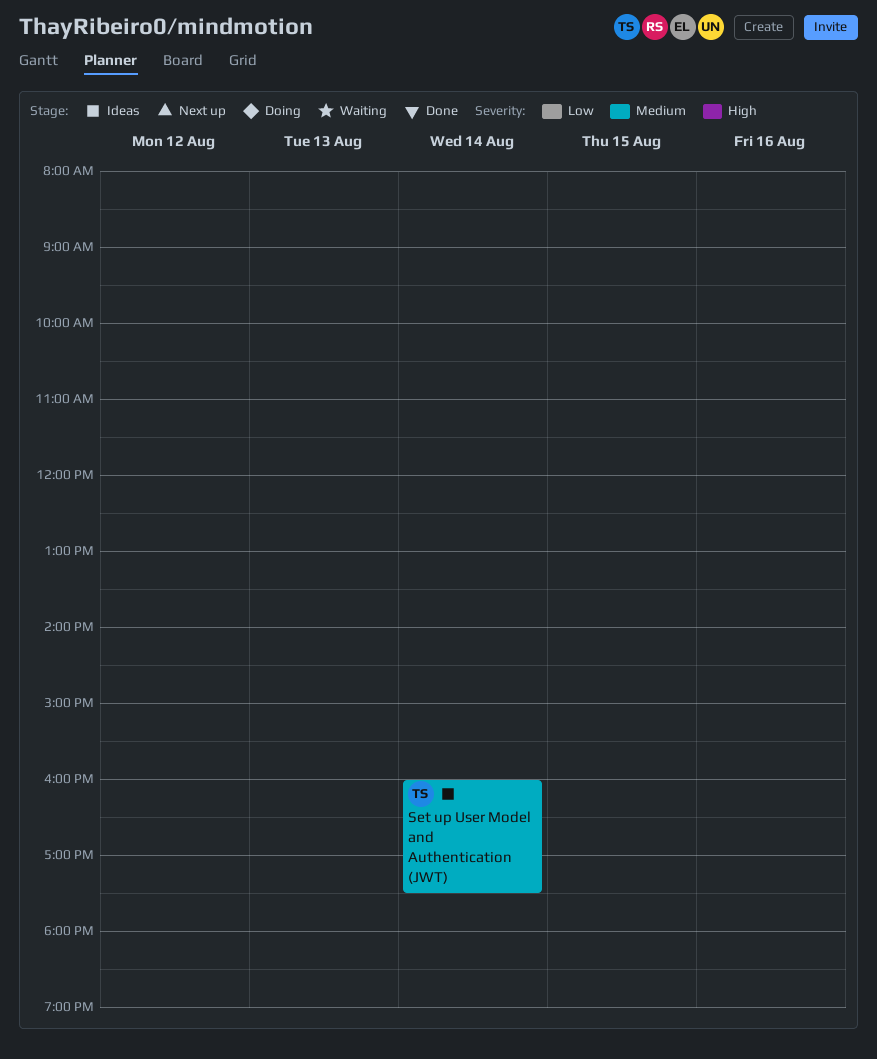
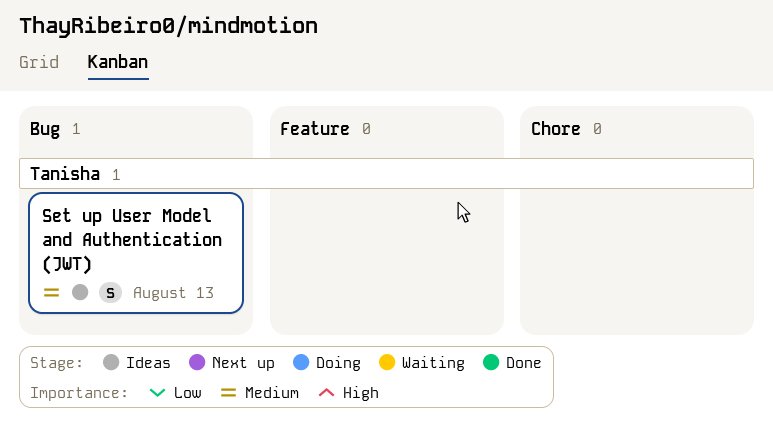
Set up User Model and Authentication (JWT), day: Aug 14 -> Aug 13

